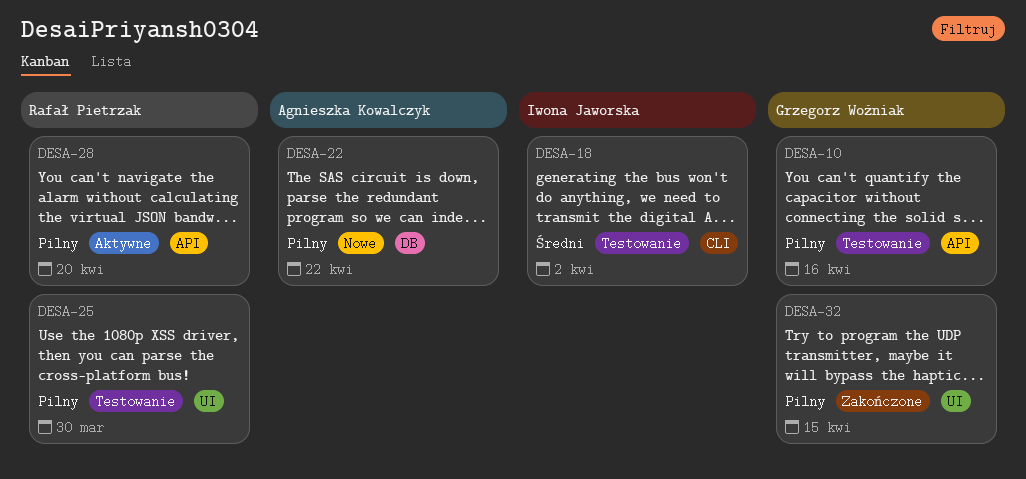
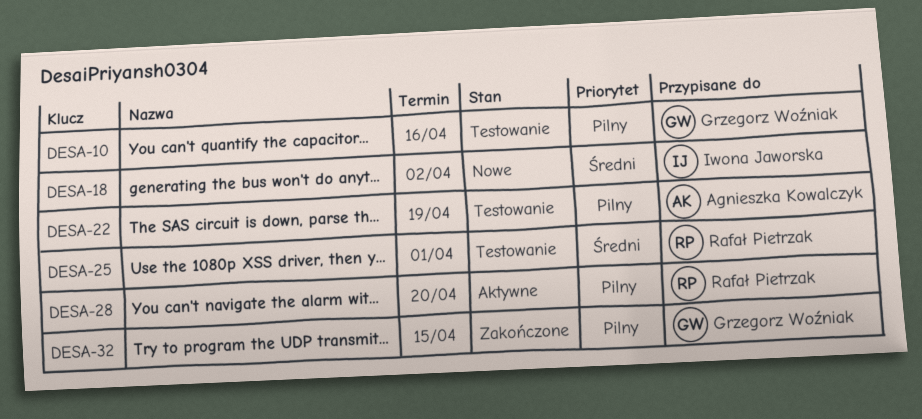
DESA-18, status: Testowanie -> Nowe
DESA-22, status: Nowe -> Testowanie
DESA-22, due: Apr 22 -> Apr 19
DESA-25, priority: Pilny -> Średni
DESA-25, due: Mar 30 -> Apr 1

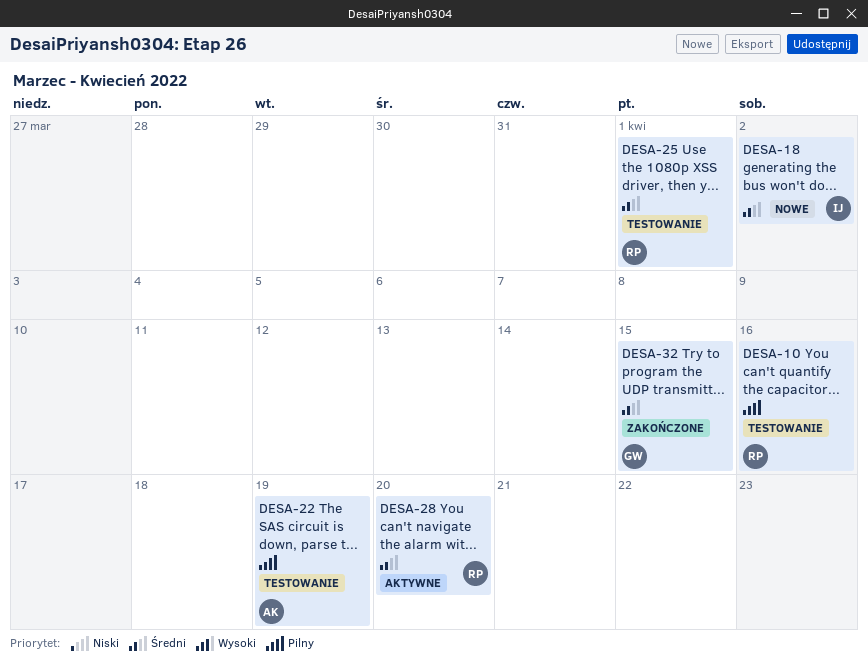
DESA-10, owner: Grzegorz Woźniak -> Rafał Pietrzak
DESA-28, priority: Pilny -> Średni
DESA-32, priority: Pilny -> Średni

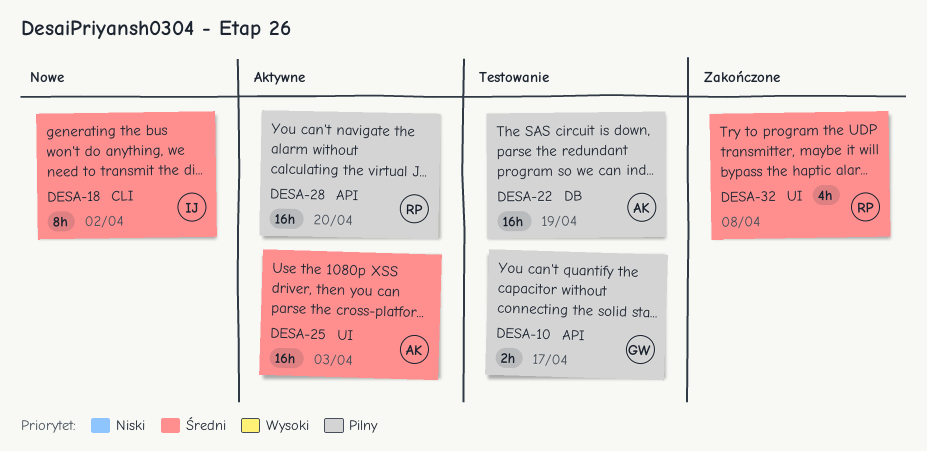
DESA-10, owner: RP -> GW
DESA-10, due: Apr 16 -> Apr 17
DESA-25, status: Testowanie -> Aktywne
DESA-25, owner: RP -> AK
DESA-25, due: Apr 1 -> Apr 3
DESA-28, priority: Średni -> Pilny
DESA-32, owner: GW -> RP
DESA-32, due: Apr 15 -> Apr 8

